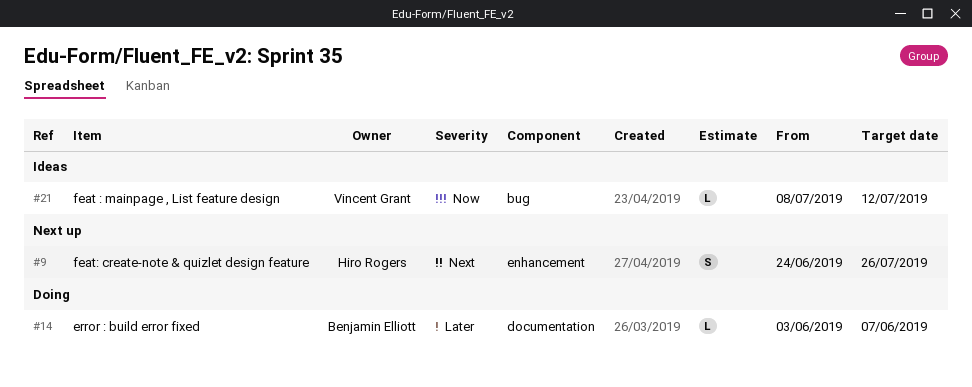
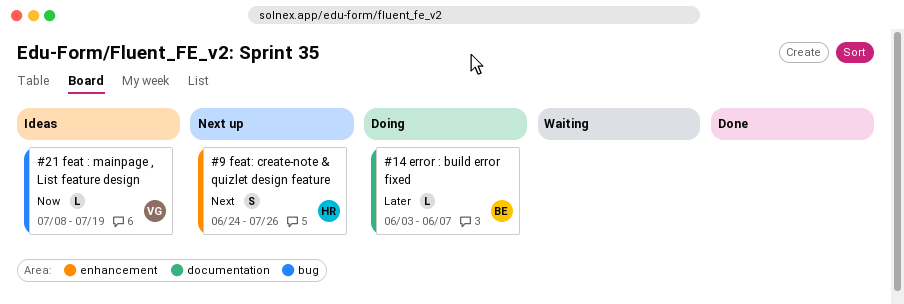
#21, due: Jul 12 -> Jul 19

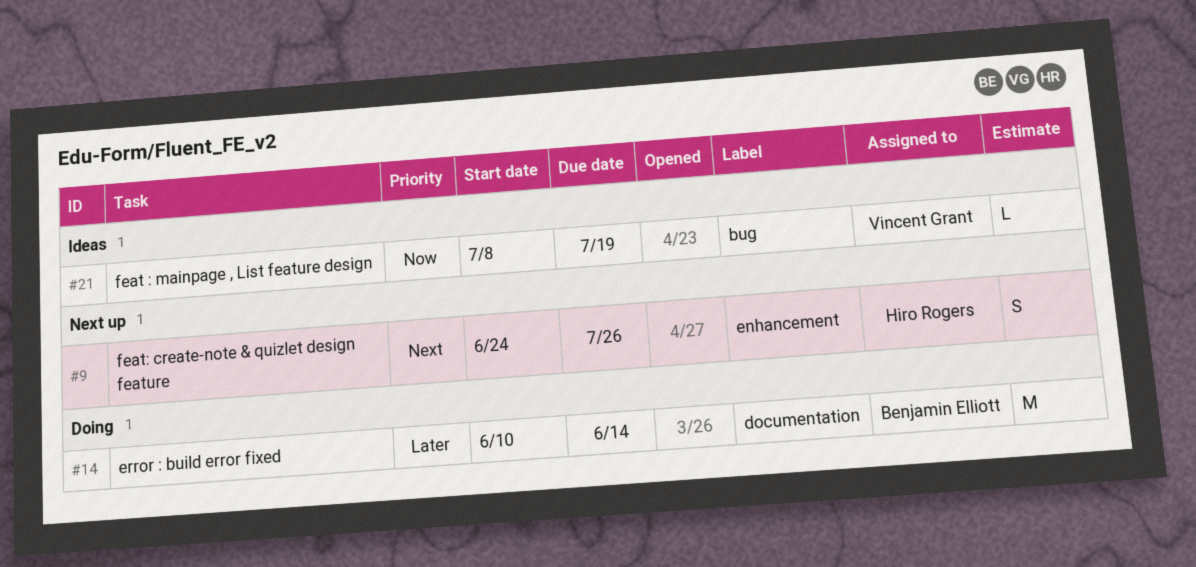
#14, estimate: L -> M
#14, start: Jun 3 -> Jun 10
#14, due: Jun 7 -> Jun 14

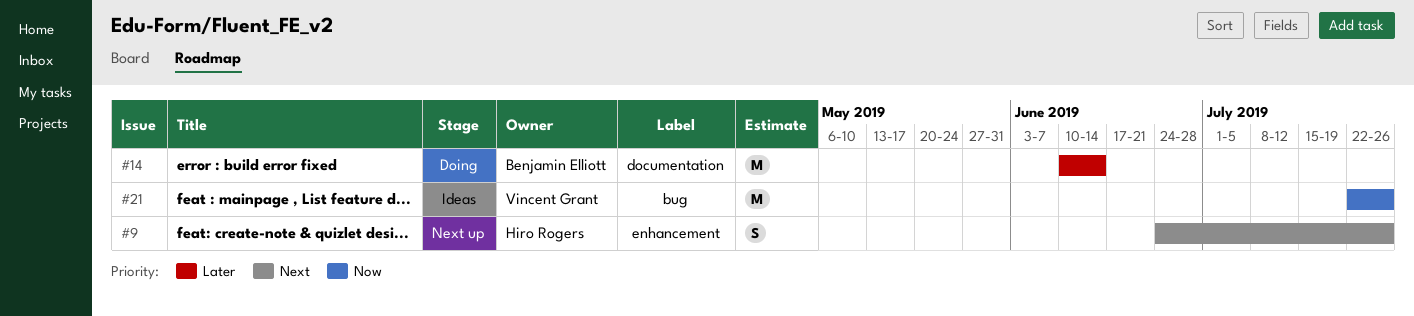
#21, estimate: L -> M
#21, start: Jul 8 -> Jul 22
#21, due: Jul 19 -> Jul 26

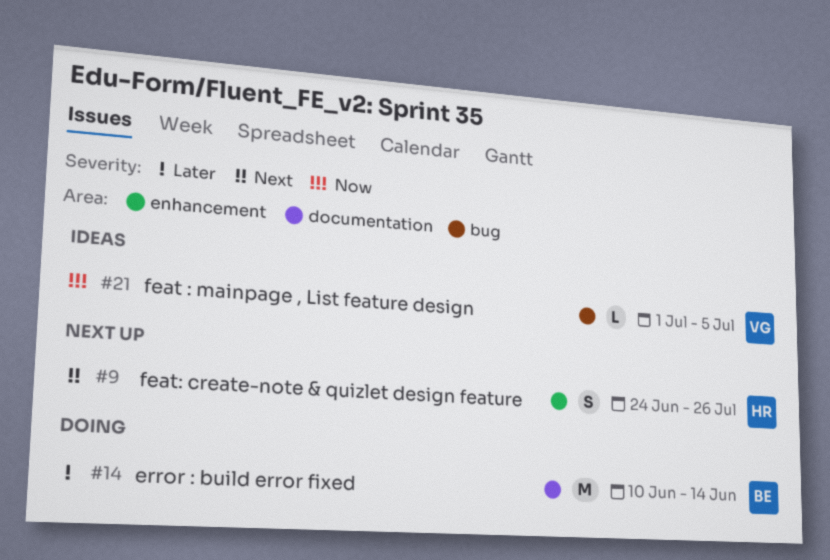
#21, estimate: M -> L
#21, start: Jul 22 -> Jul 1
#21, due: Jul 26 -> Jul 5

